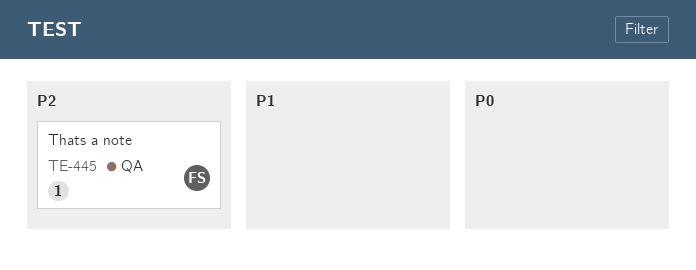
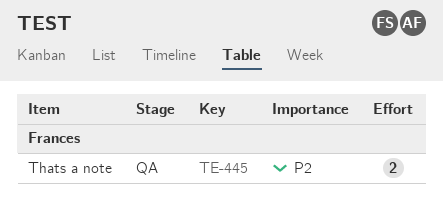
TE-445, estimate: 1 -> 2

